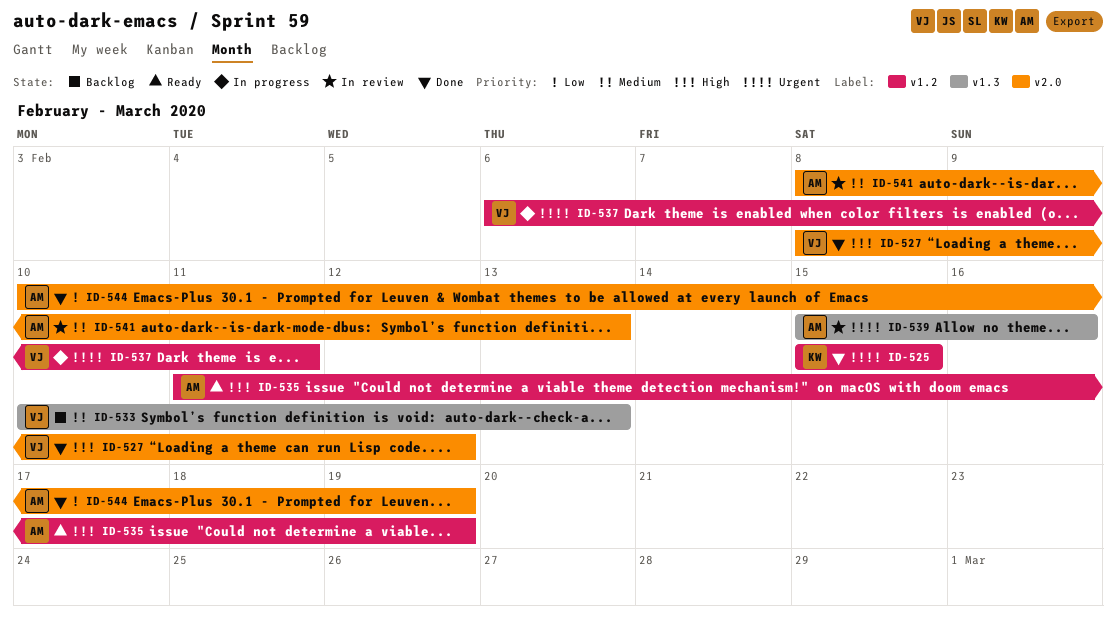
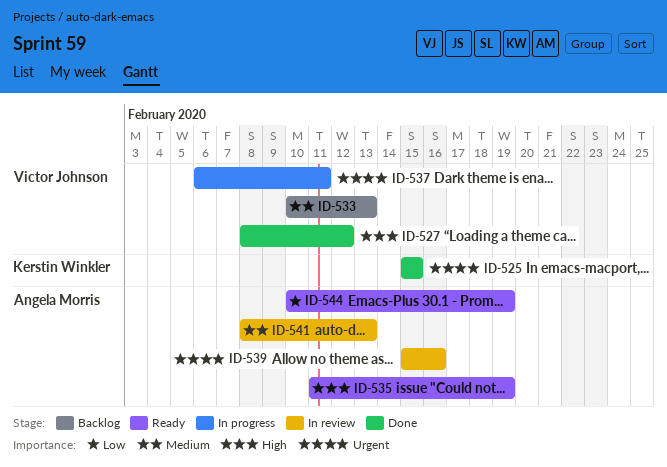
ID-544, status: Done -> Ready

